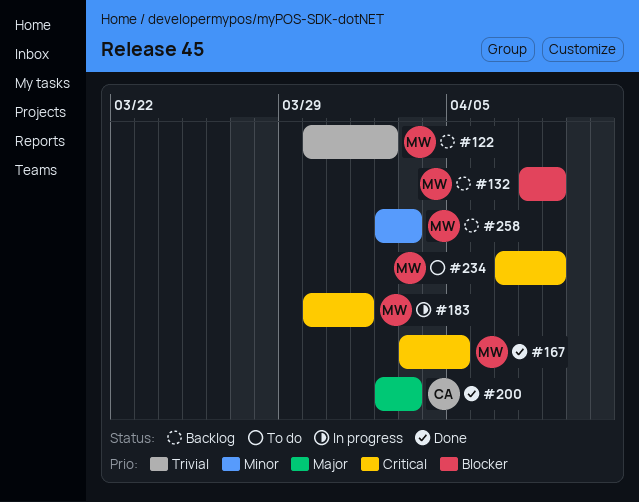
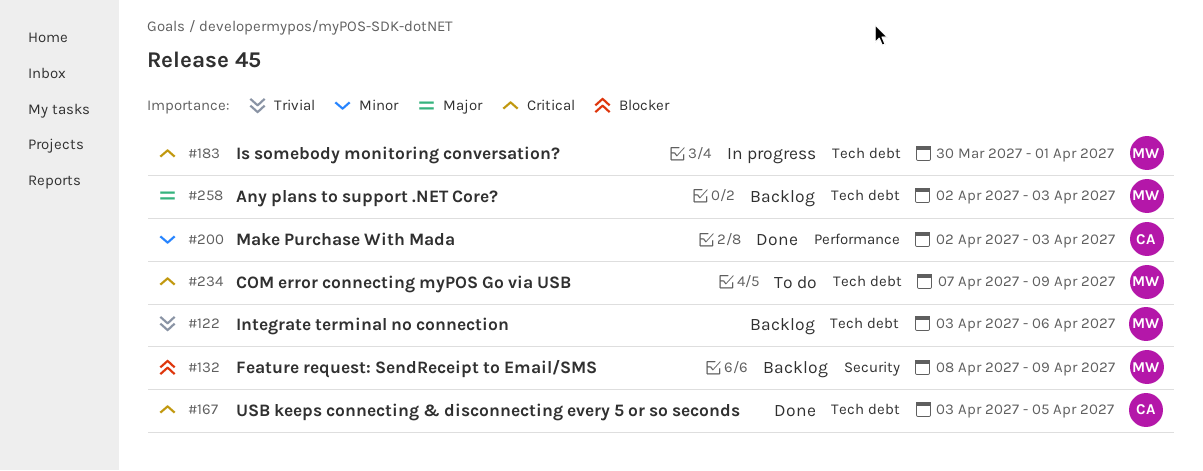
#122, start: Mar 30 -> Apr 3
#122, due: Apr 2 -> Apr 6
#167, owner: MW -> CA
#200, priority: Major -> Minor
#258, priority: Minor -> Major

